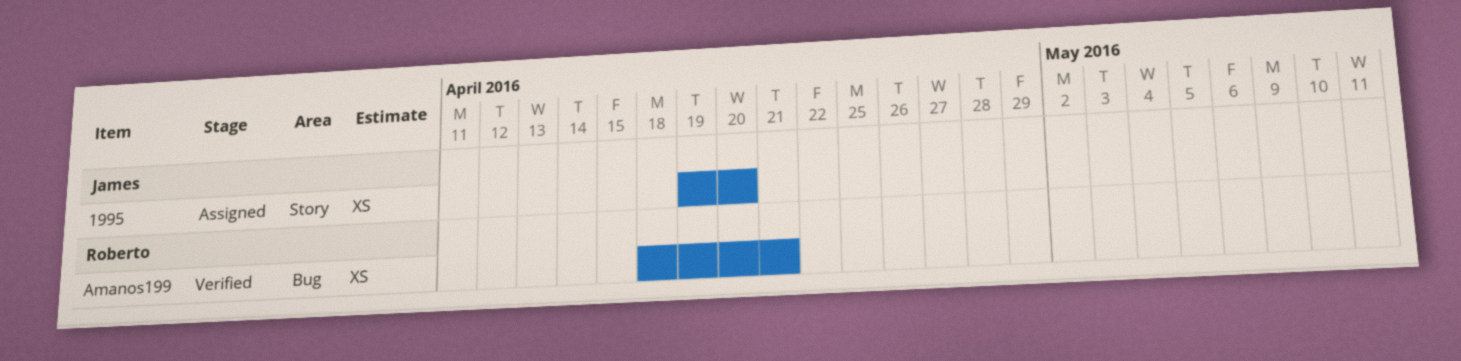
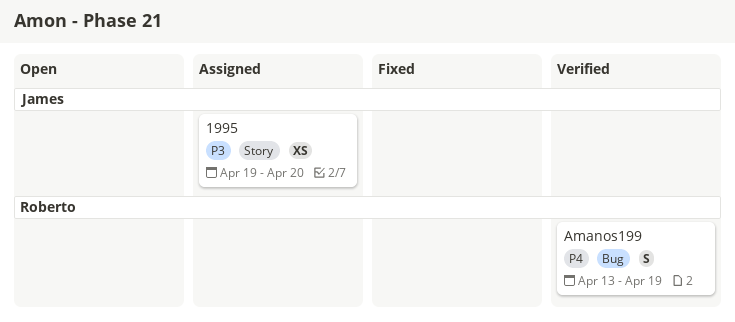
Amanos199, estimate: XS -> S
Amanos199, start: Apr 18 -> Apr 13
Amanos199, due: Apr 21 -> Apr 19

